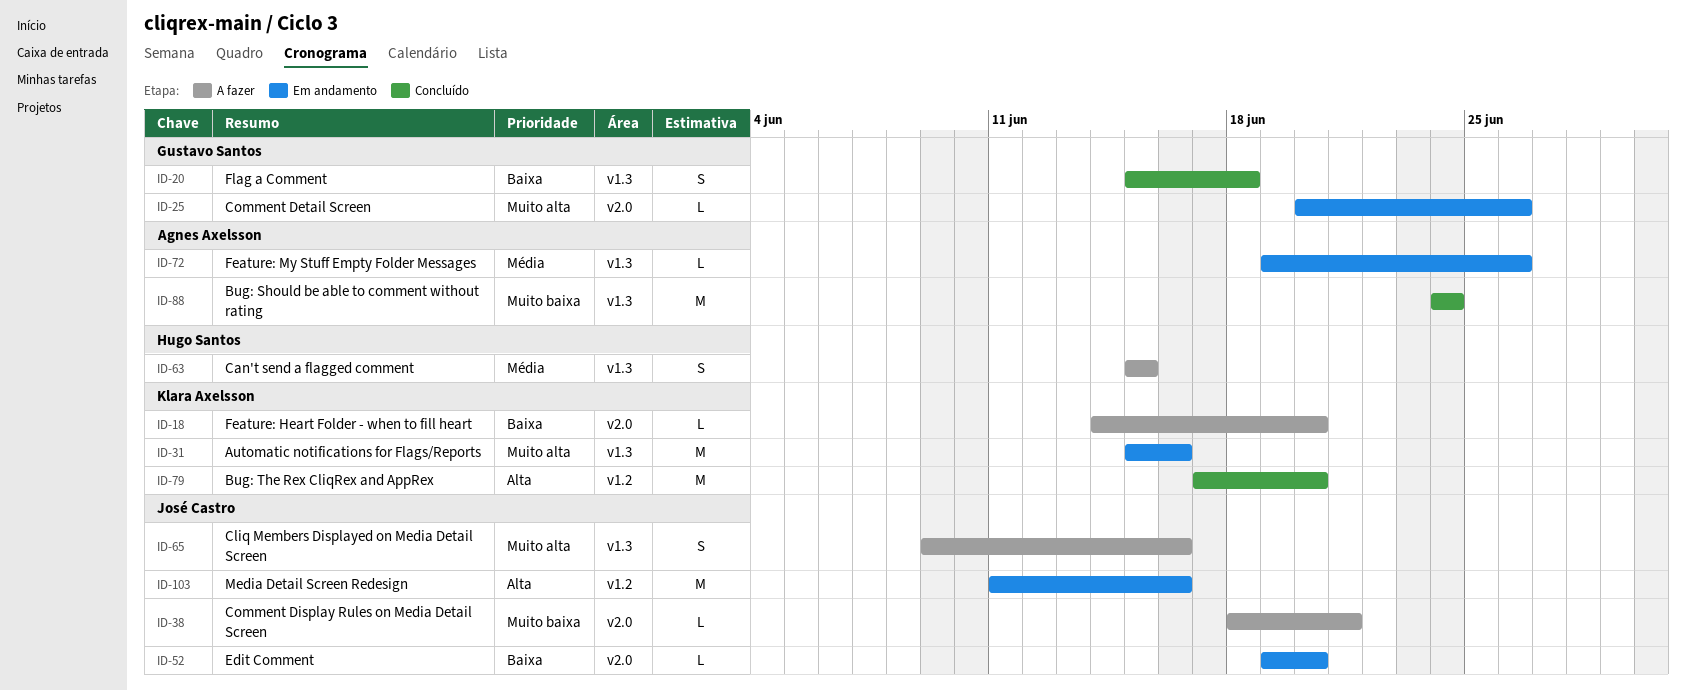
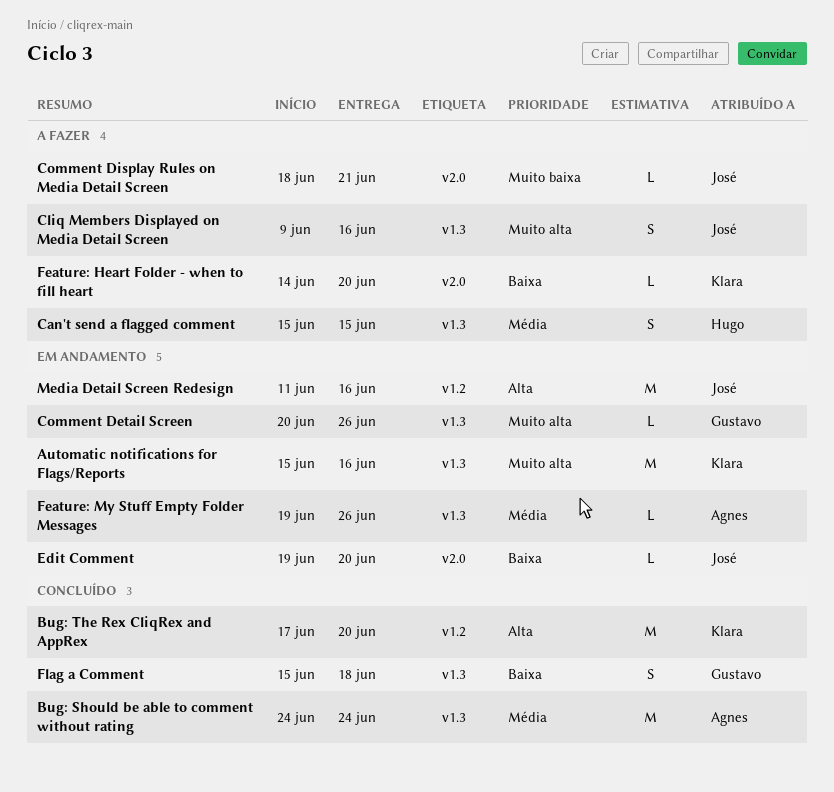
Bug: Should be able to comment without rating, priority: Muito baixa -> Média
Comment Detail Screen, label: v2.0 -> v1.3

